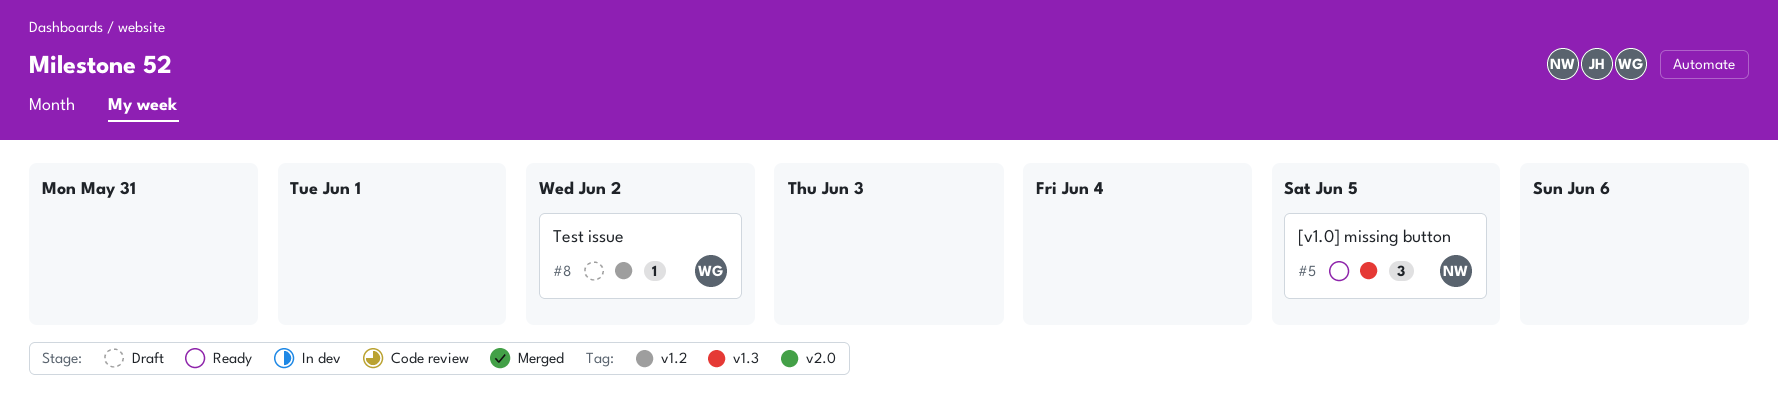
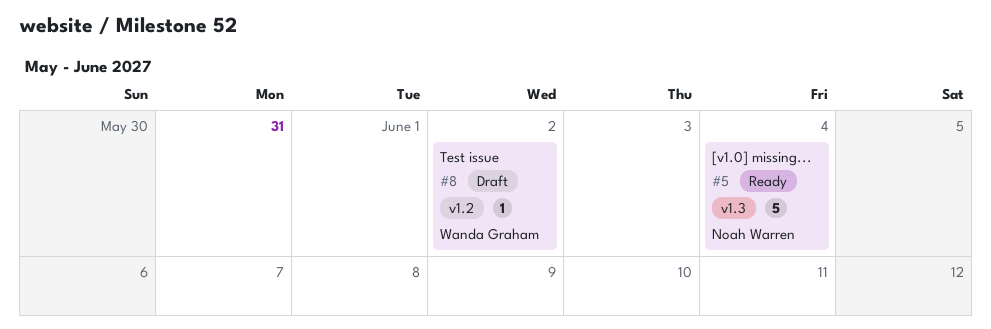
#5, estimate: 3 -> 5
#5, due: Jun 5 -> Jun 4

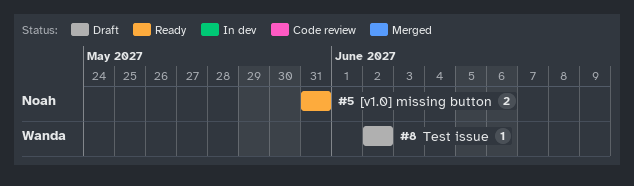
#5, estimate: 5 -> 2
#5, due: Jun 4 -> May 31

